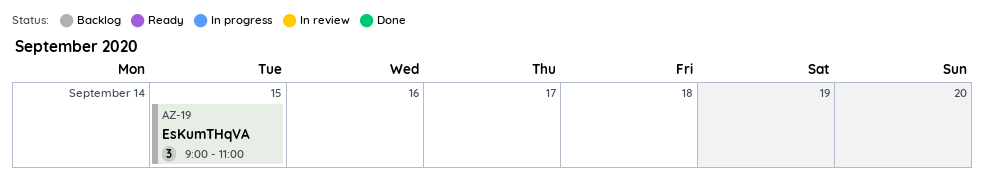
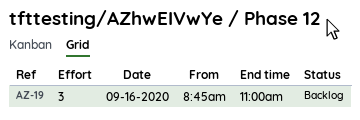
AZ-19, day: Sep 15 -> Sep 16
AZ-19, begins: 09:00 -> 08:45

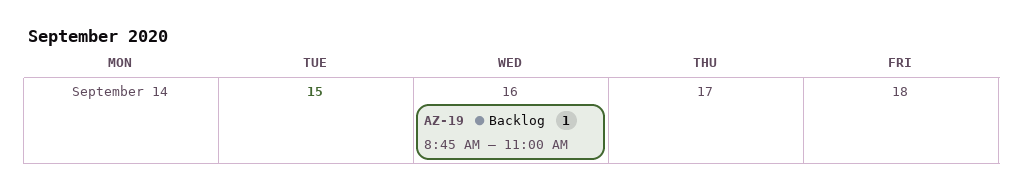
AZ-19, estimate: 3 -> 1

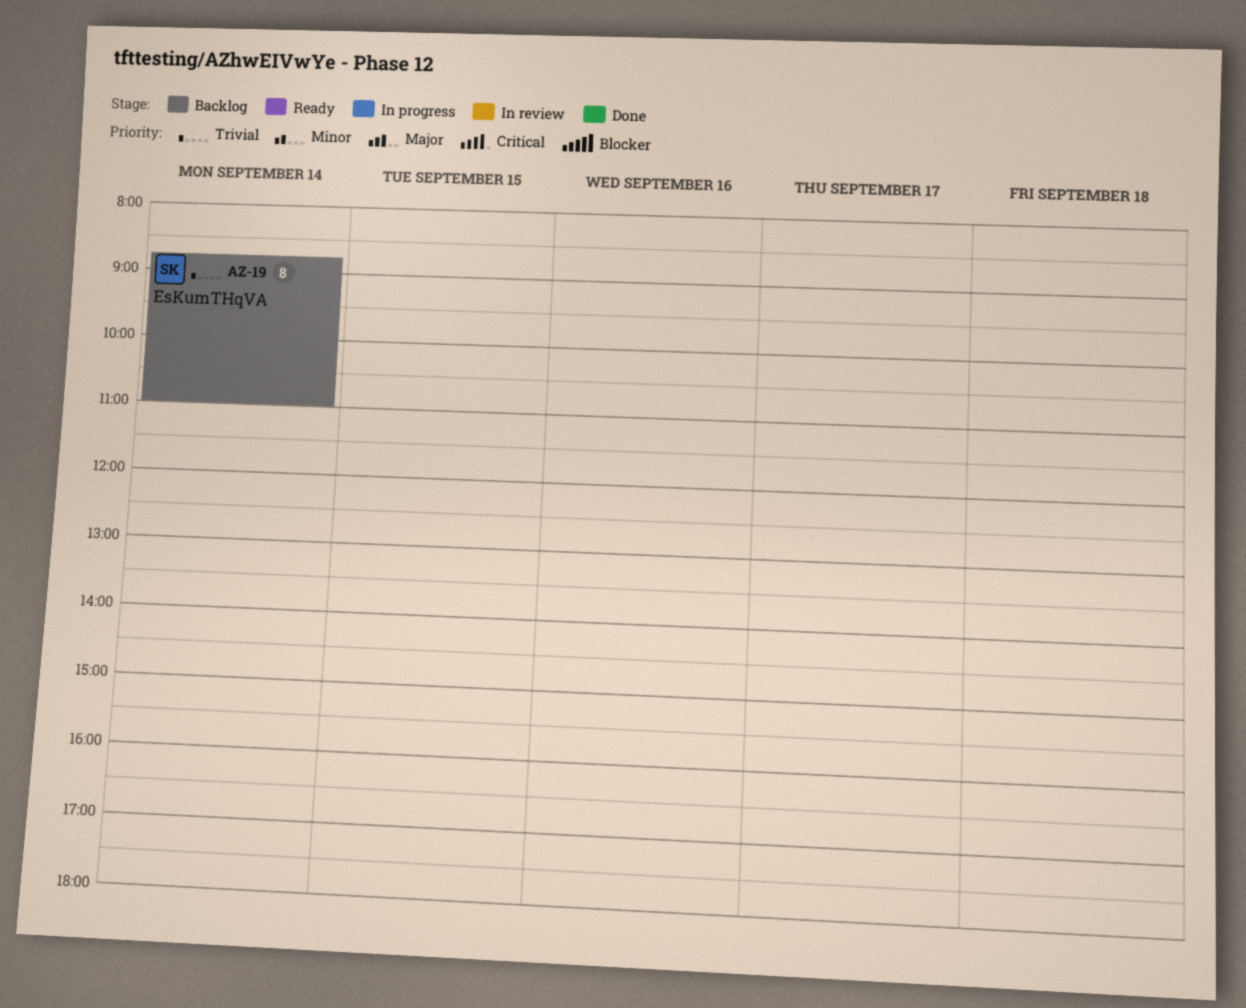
AZ-19, estimate: 1 -> 8
AZ-19, day: Sep 16 -> Sep 14

